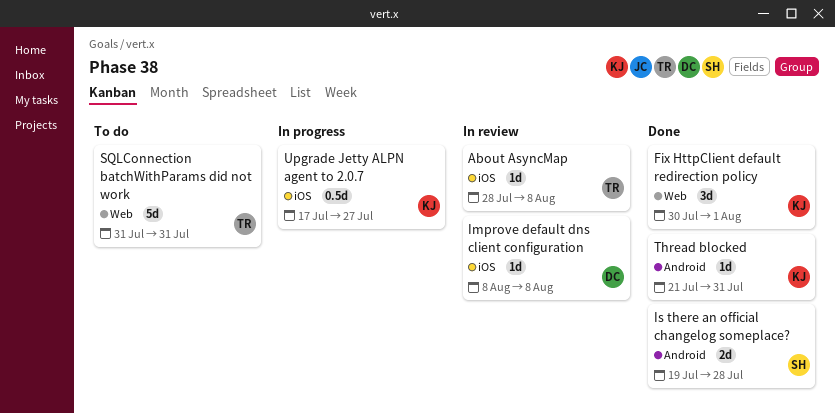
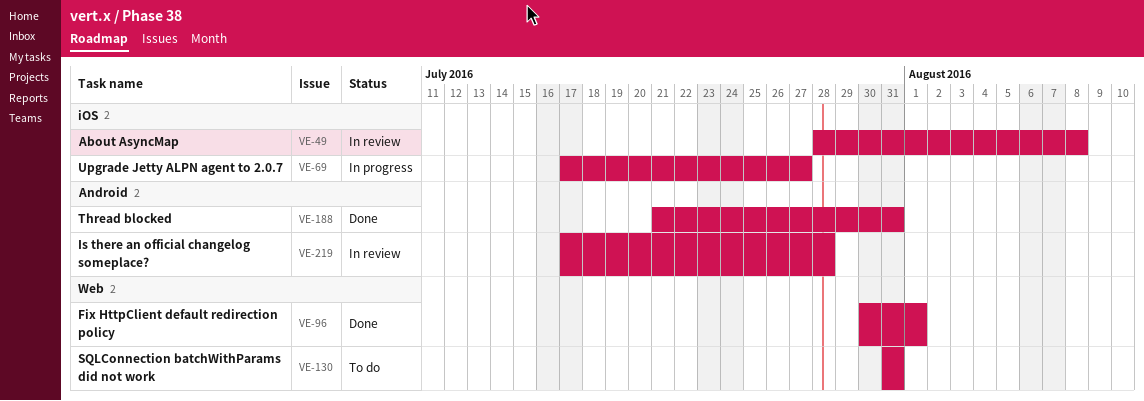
Improve default dns client configuration: present -> none
Is there an official changelog someplace?, status: Done -> In review
Is there an official changelog someplace?, start: Jul 19 -> Jul 17

